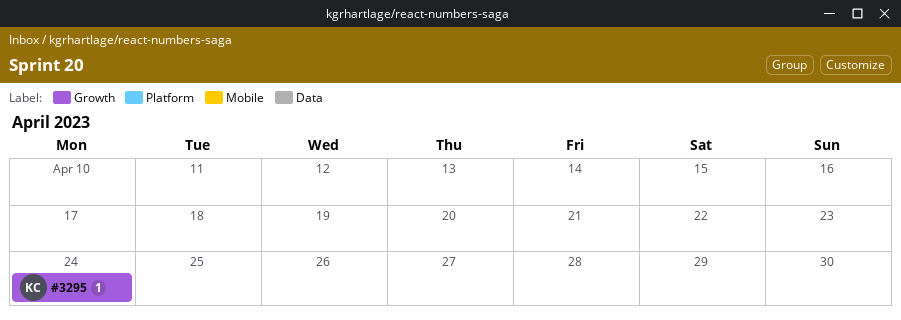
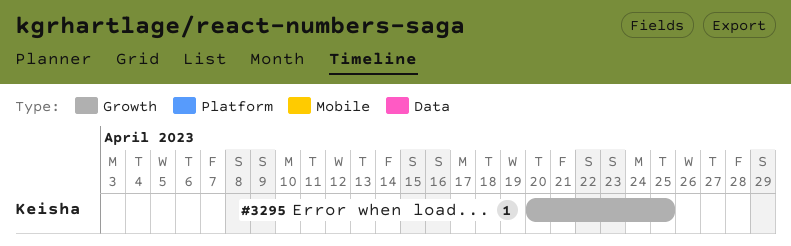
#3295, start: Apr 24 -> Apr 20
#3295, due: Apr 24 -> Apr 25

